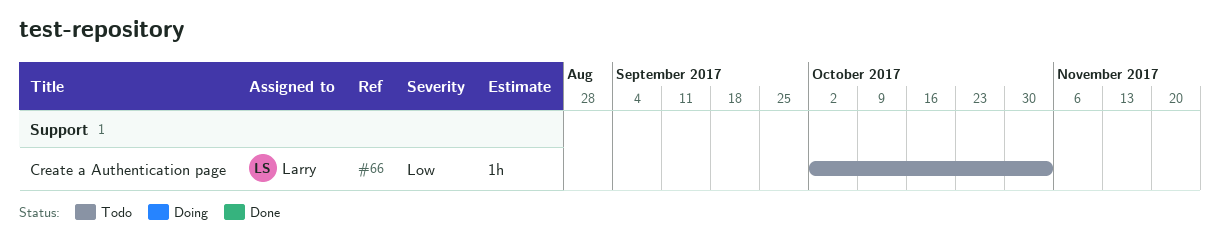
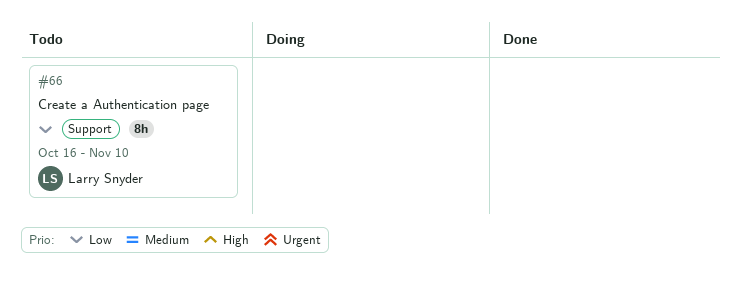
#66, estimate: 1h -> 8h
#66, start: Oct 2 -> Oct 16
#66, due: Nov 3 -> Nov 10

